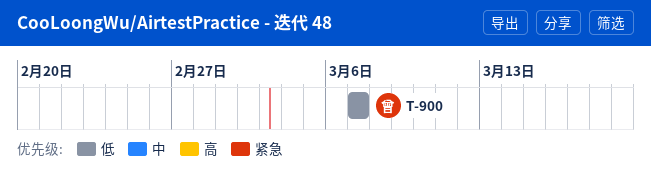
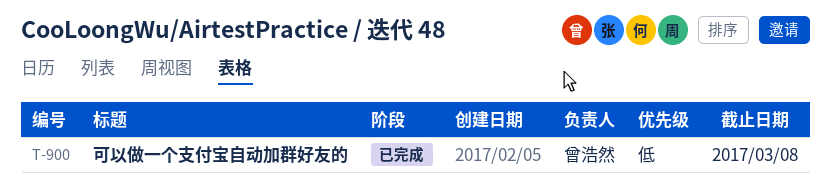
T-900, due: Mar 7 -> Mar 8

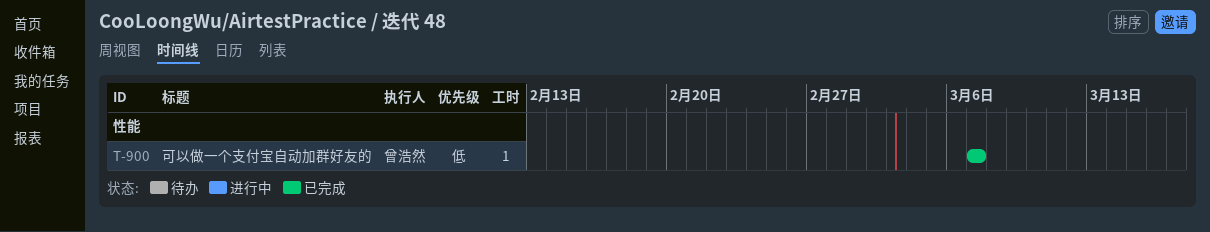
T-900, due: Mar 8 -> Mar 7

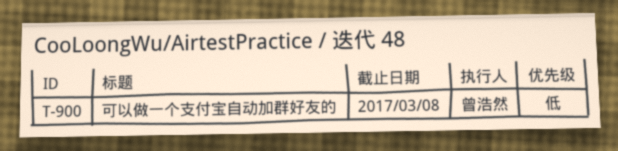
T-900, due: Mar 7 -> Mar 8

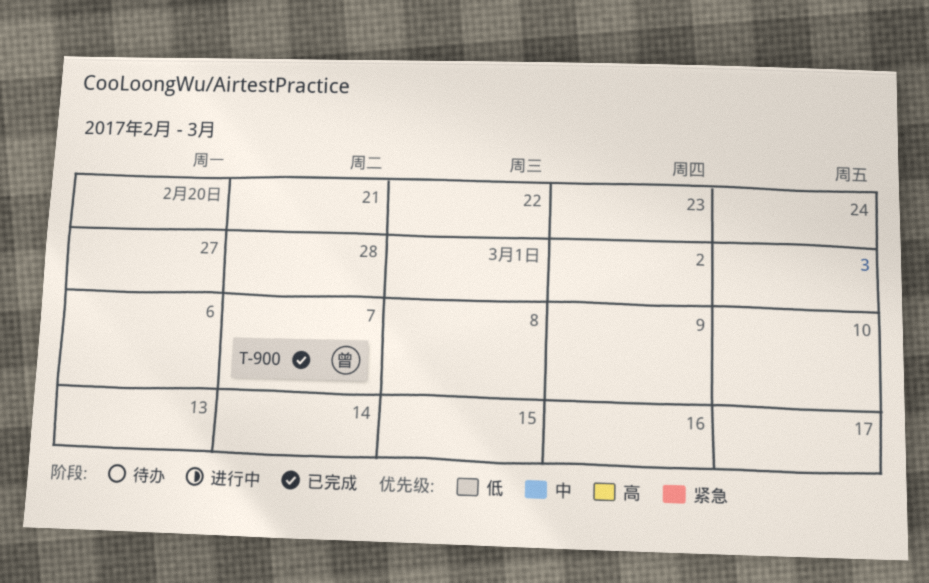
T-900, due: Mar 8 -> Mar 7

